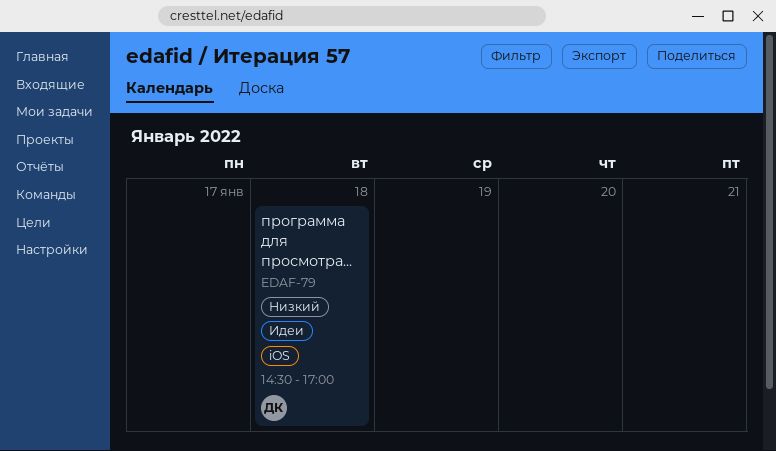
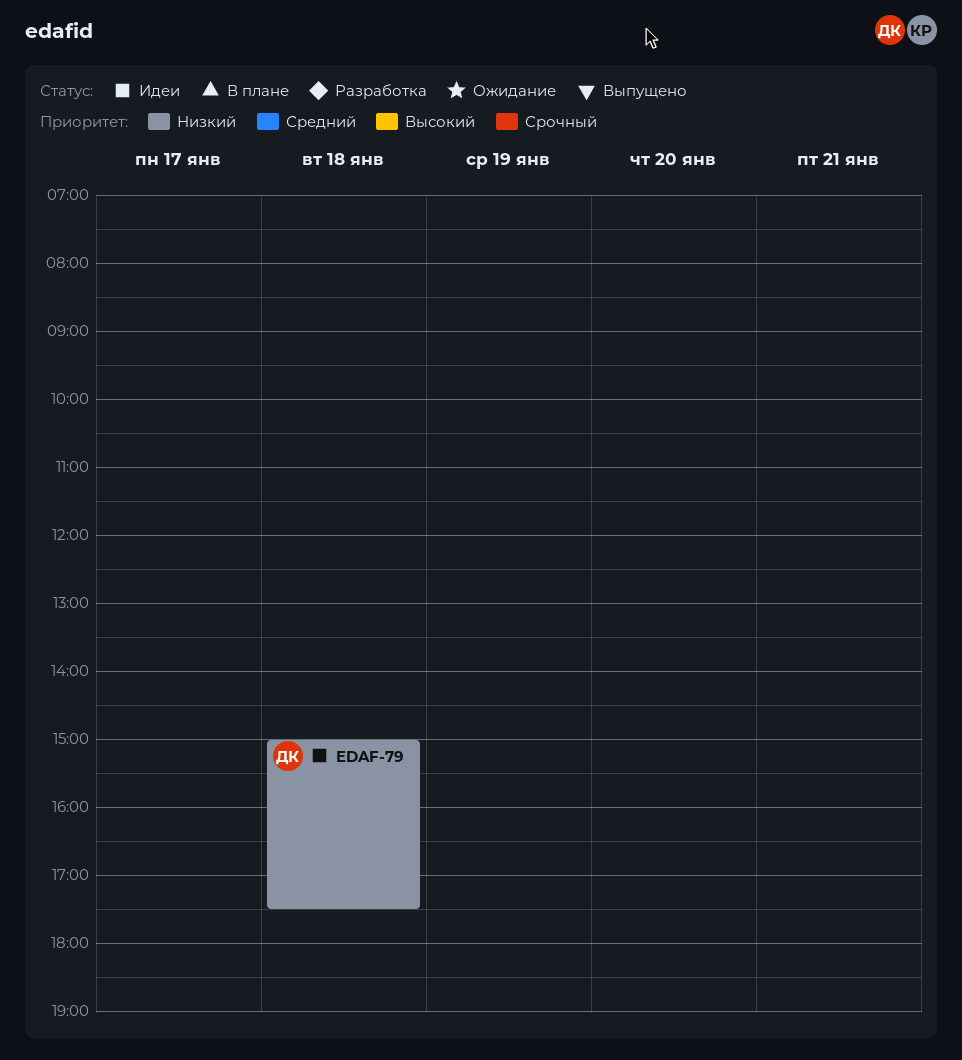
EDAF-79, begins: 14:30 -> 15:00
EDAF-79, ends: 17:00 -> 17:30

